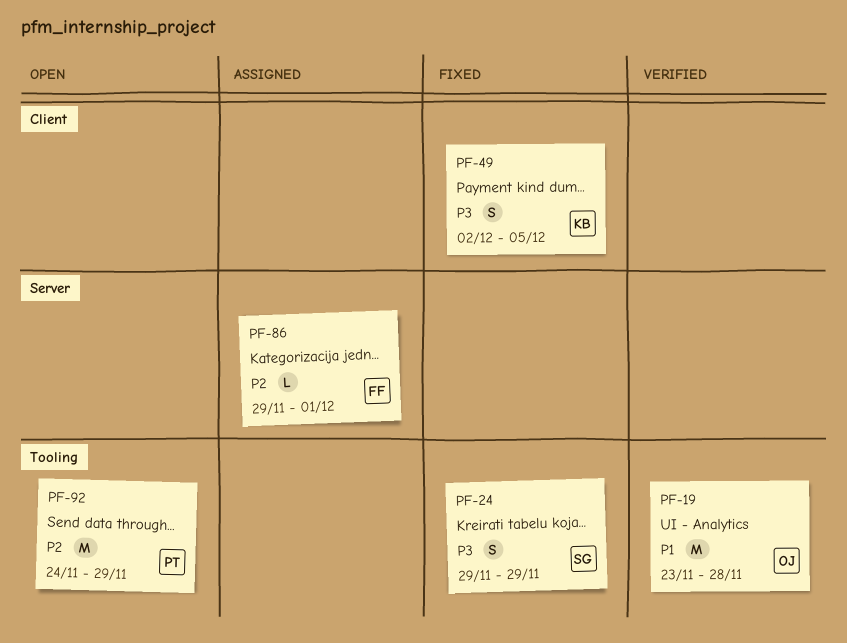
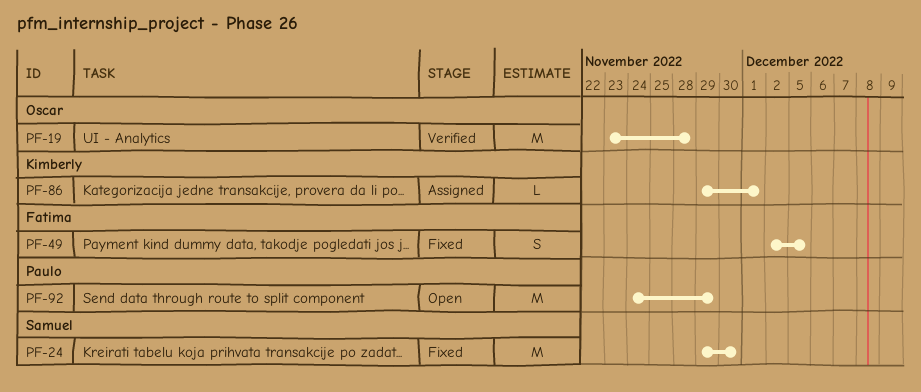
PF-24, estimate: S -> M
PF-24, due: Nov 29 -> Nov 30
PF-49, owner: Kimberly -> Fatima
PF-86, owner: Fatima -> Kimberly

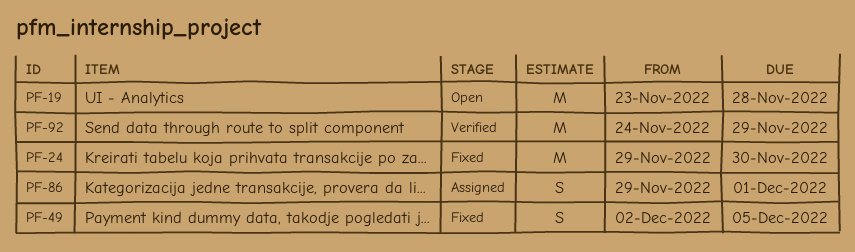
PF-19, status: Verified -> Open
PF-86, estimate: L -> S
PF-92, status: Open -> Verified

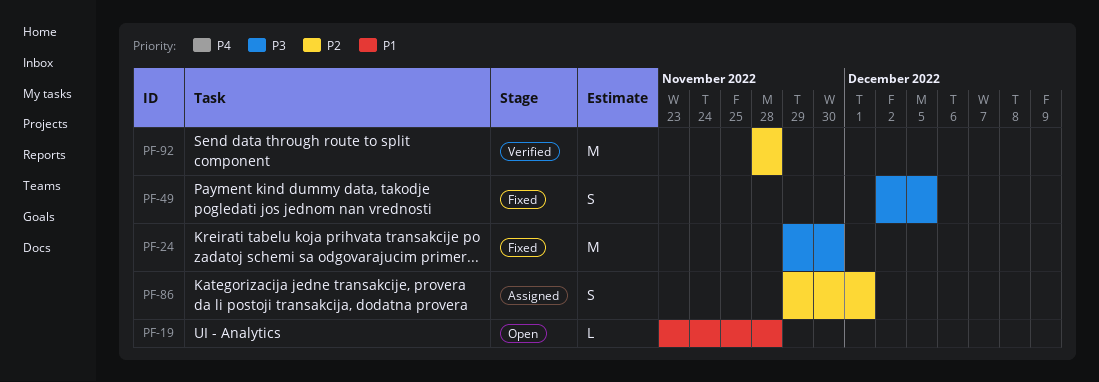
PF-19, estimate: M -> L
PF-92, start: Nov 24 -> Nov 28
PF-92, due: Nov 29 -> Nov 28

